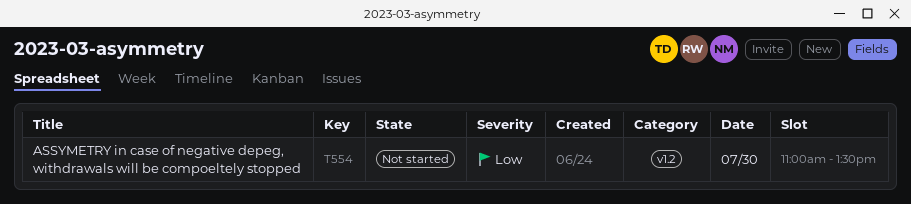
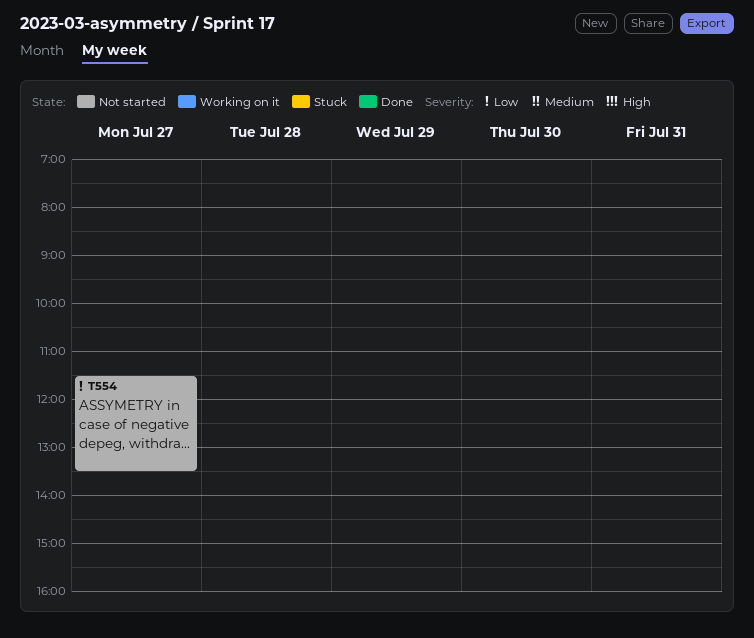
T554, day: Jul 30 -> Jul 27
T554, begins: 11:00 -> 11:30

